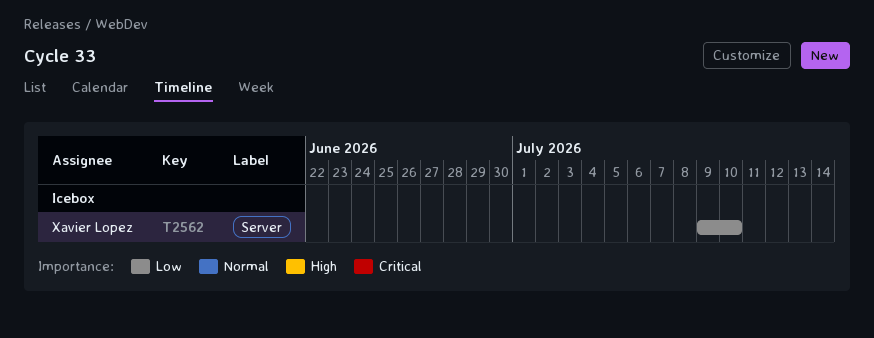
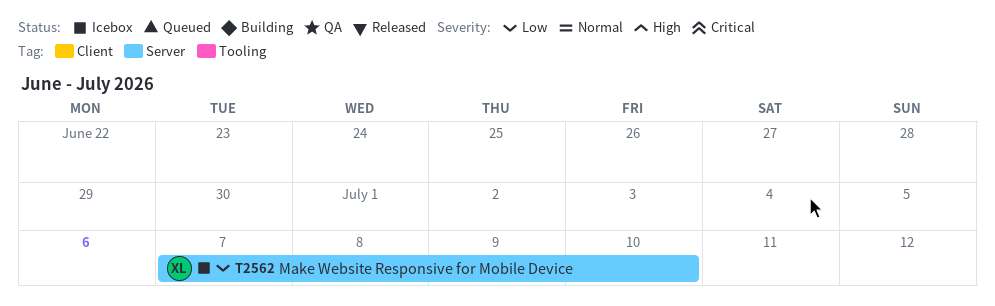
T2562, start: Jul 9 -> Jul 7

